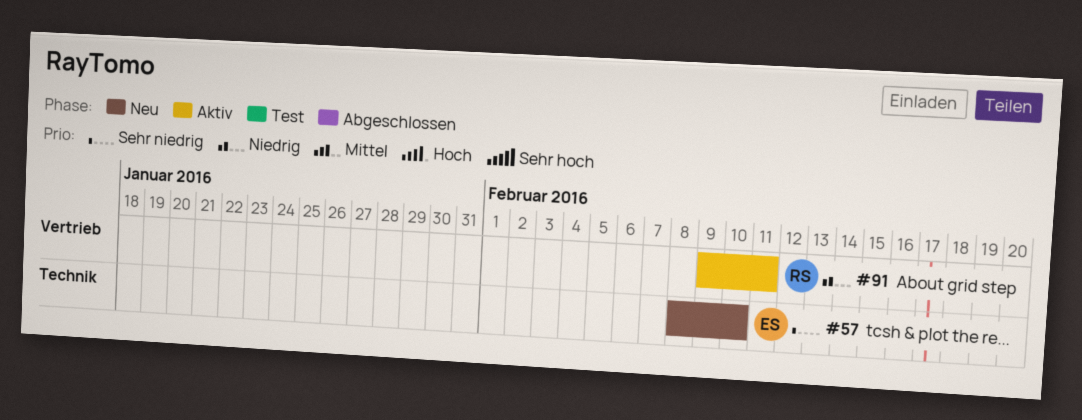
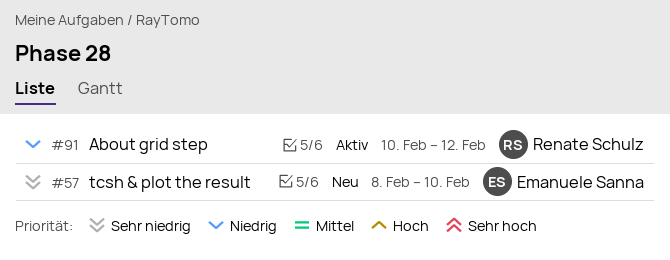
#91, start: Feb 9 -> Feb 10
#91, due: Feb 11 -> Feb 12

